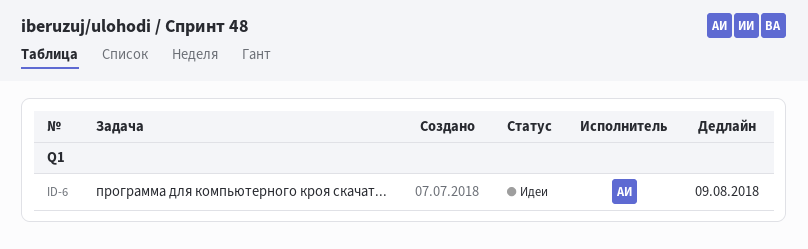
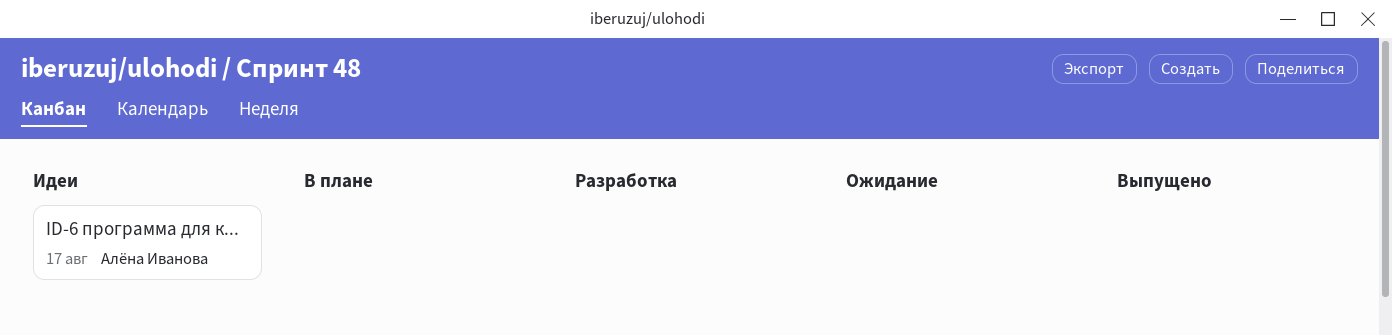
ID-6, due: Aug 9 -> Aug 17

